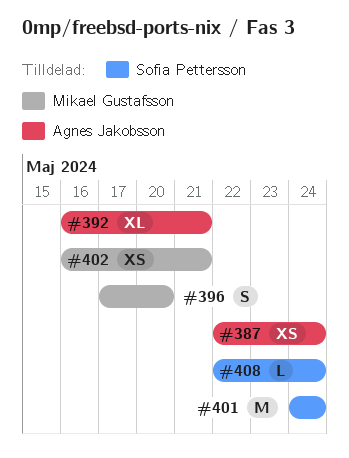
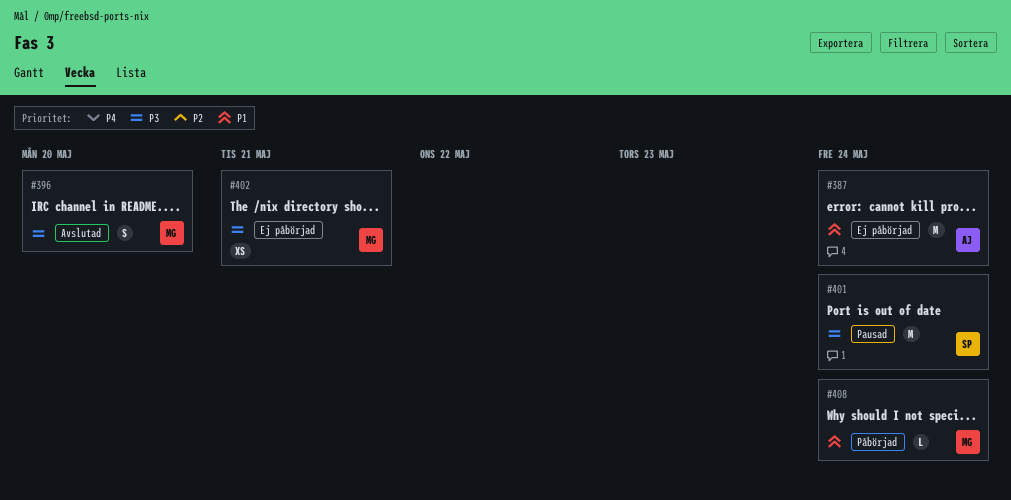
#387, estimate: XS -> M
#392: present -> none
#408, owner: Sofia Pettersson -> Mikael Gustafsson

